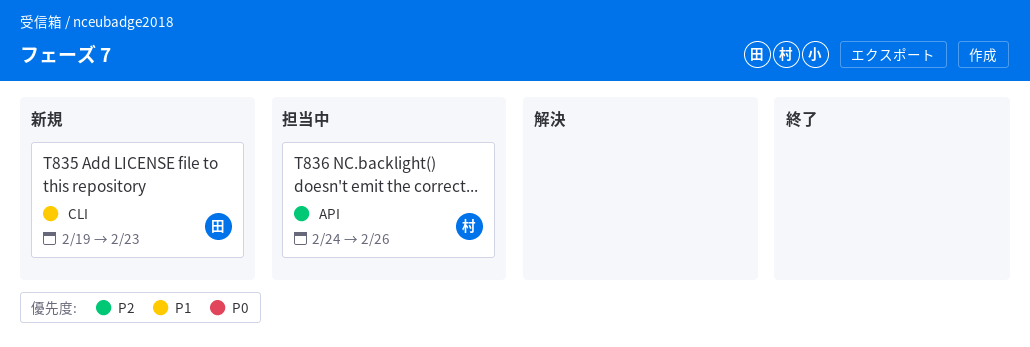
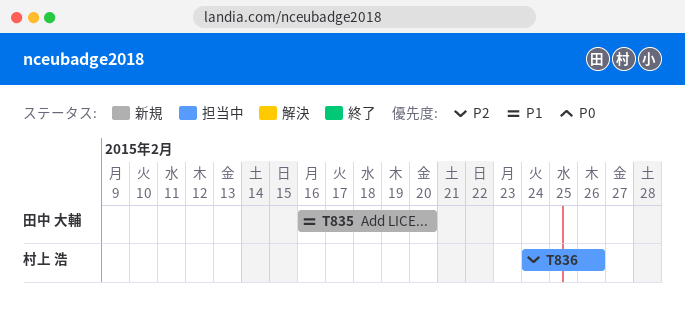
T835, start: Feb 19 -> Feb 16
T835, due: Feb 23 -> Feb 20

